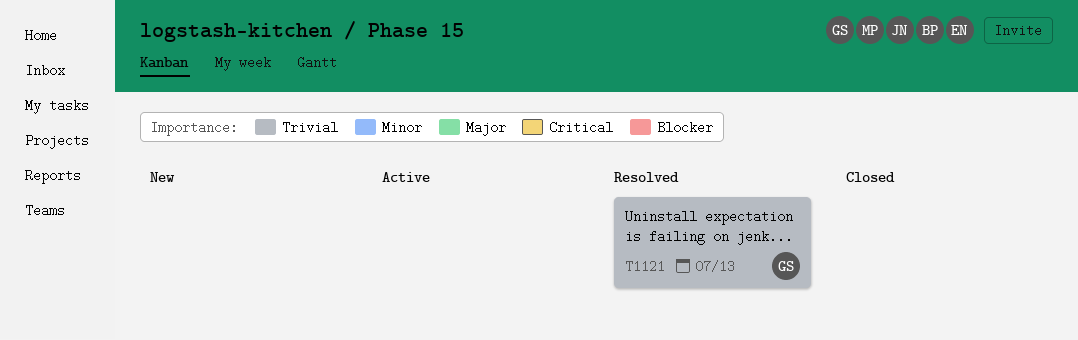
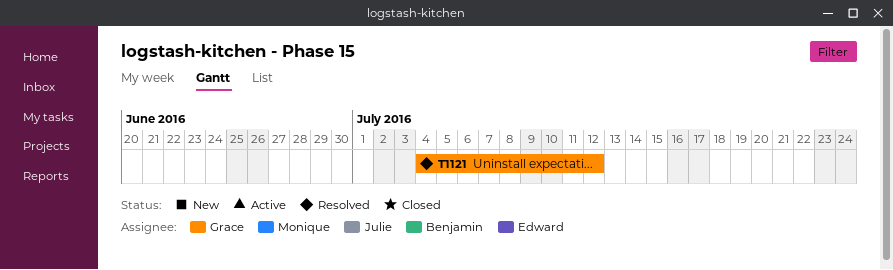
T1121, due: Jul 13 -> Jul 12

